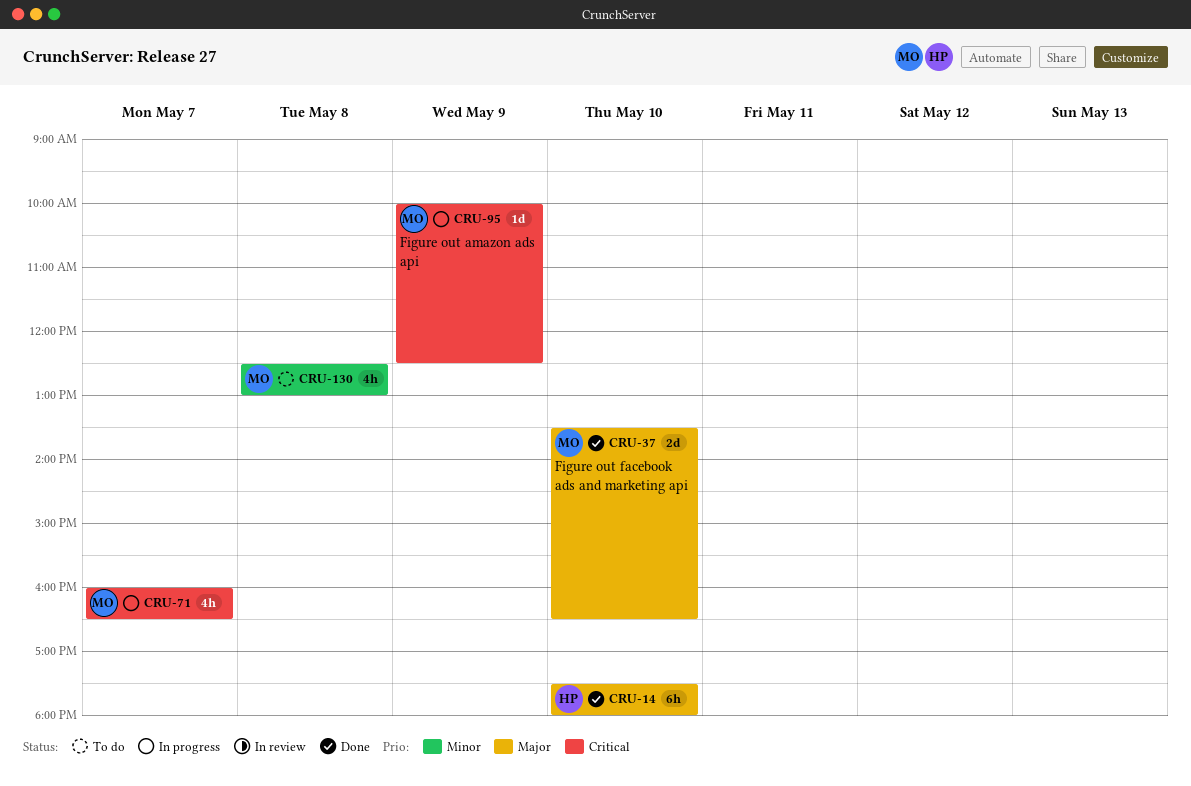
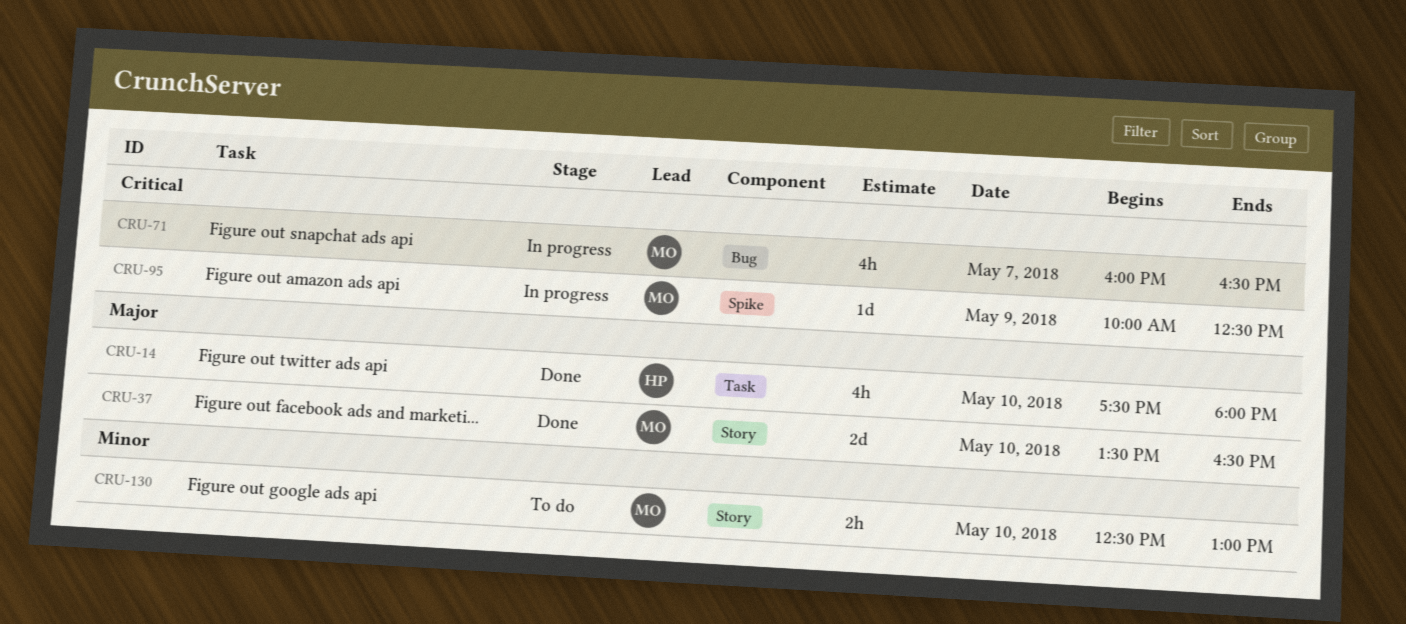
CRU-14, estimate: 6h -> 4h
CRU-130, estimate: 4h -> 2h
CRU-130, day: May 8 -> May 10

